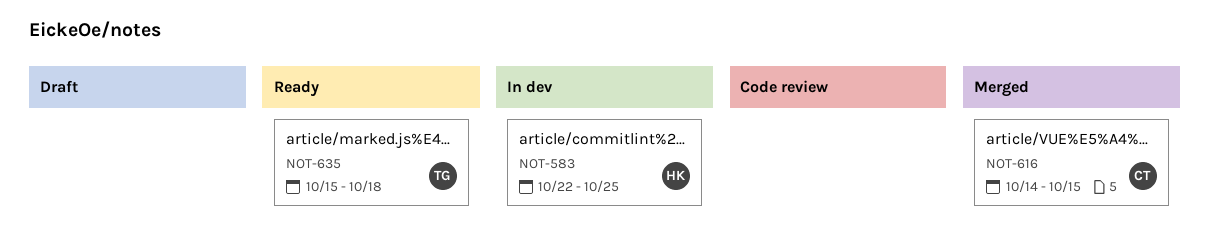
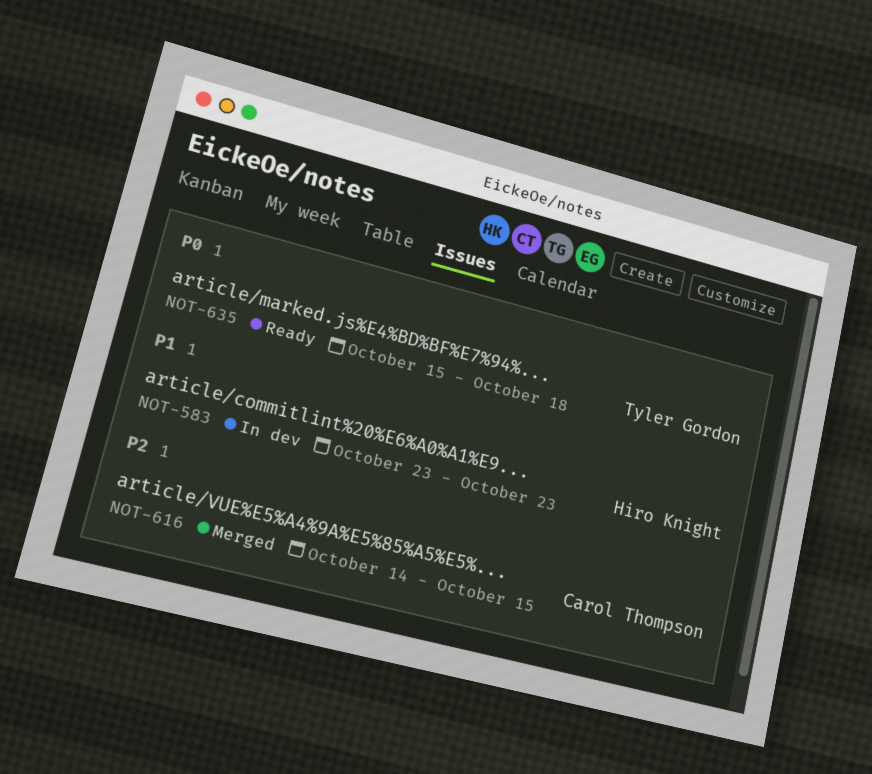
NOT-583, start: Oct 22 -> Oct 23
NOT-583, due: Oct 25 -> Oct 23

